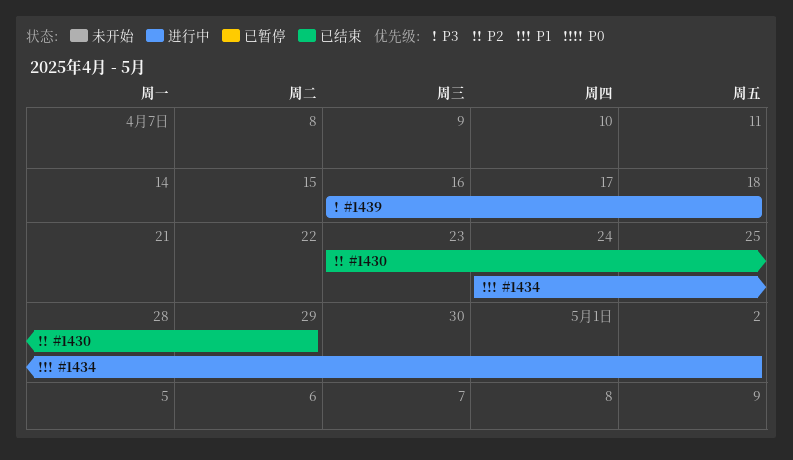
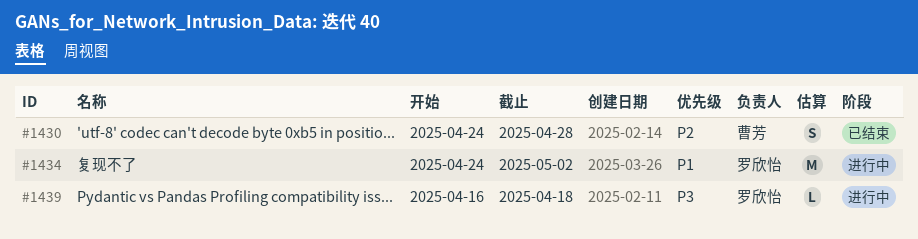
#1430, start: Apr 23 -> Apr 24
#1430, due: Apr 29 -> Apr 28

